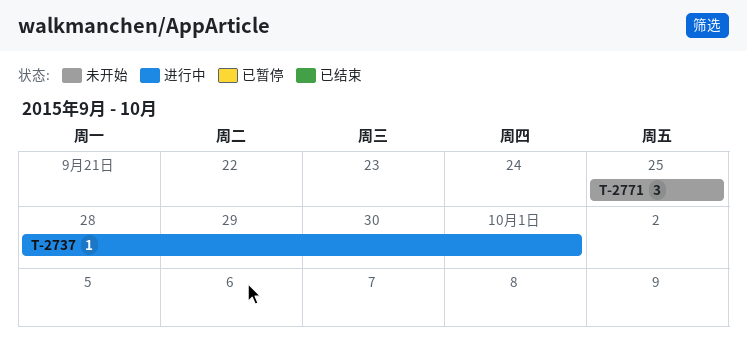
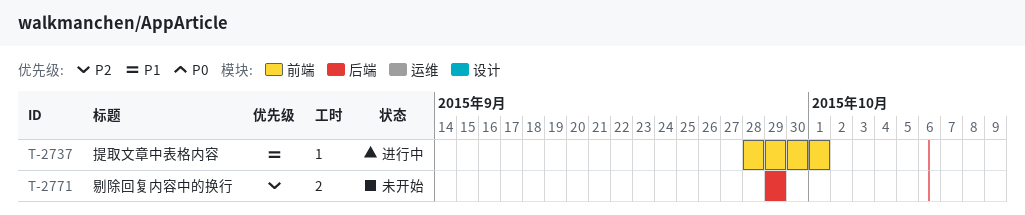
T-2771, estimate: 3 -> 2
T-2771, start: Sep 25 -> Sep 29
T-2771, due: Sep 25 -> Sep 29

